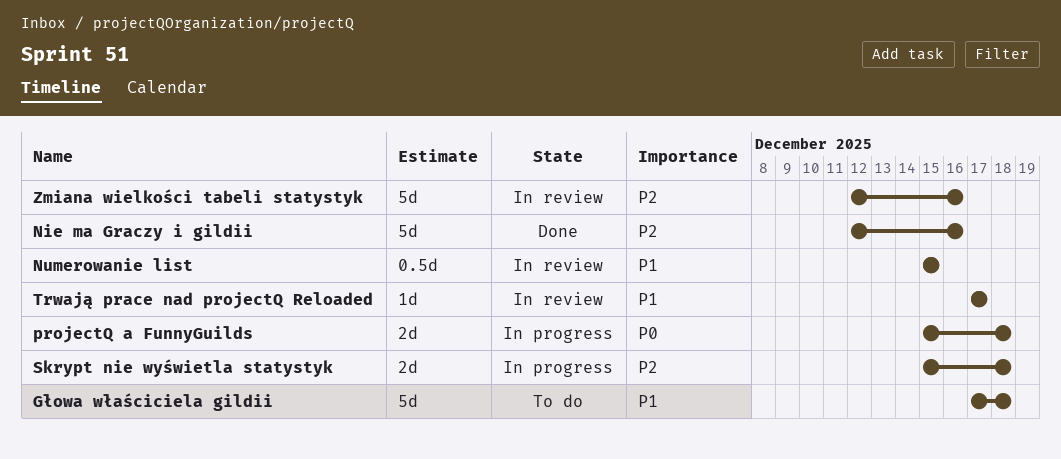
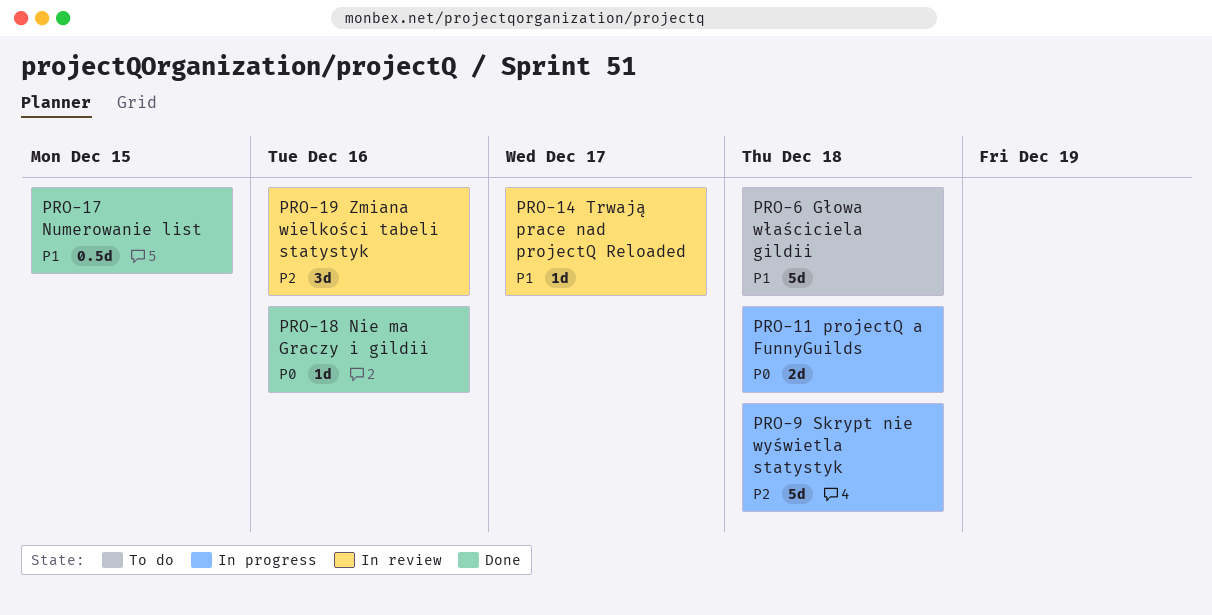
Nie ma Graczy i gildii, priority: P2 -> P0
Nie ma Graczy i gildii, estimate: 5d -> 1d
Numerowanie list, status: In review -> Done
Skrypt nie wyświetla statystyk, estimate: 2d -> 5d
Zmiana wielkości tabeli statystyk, estimate: 5d -> 3d

